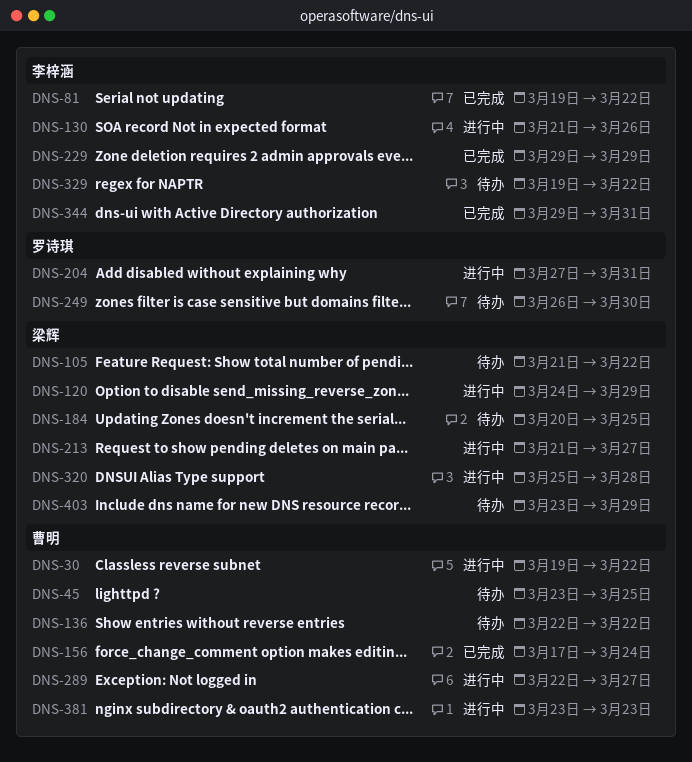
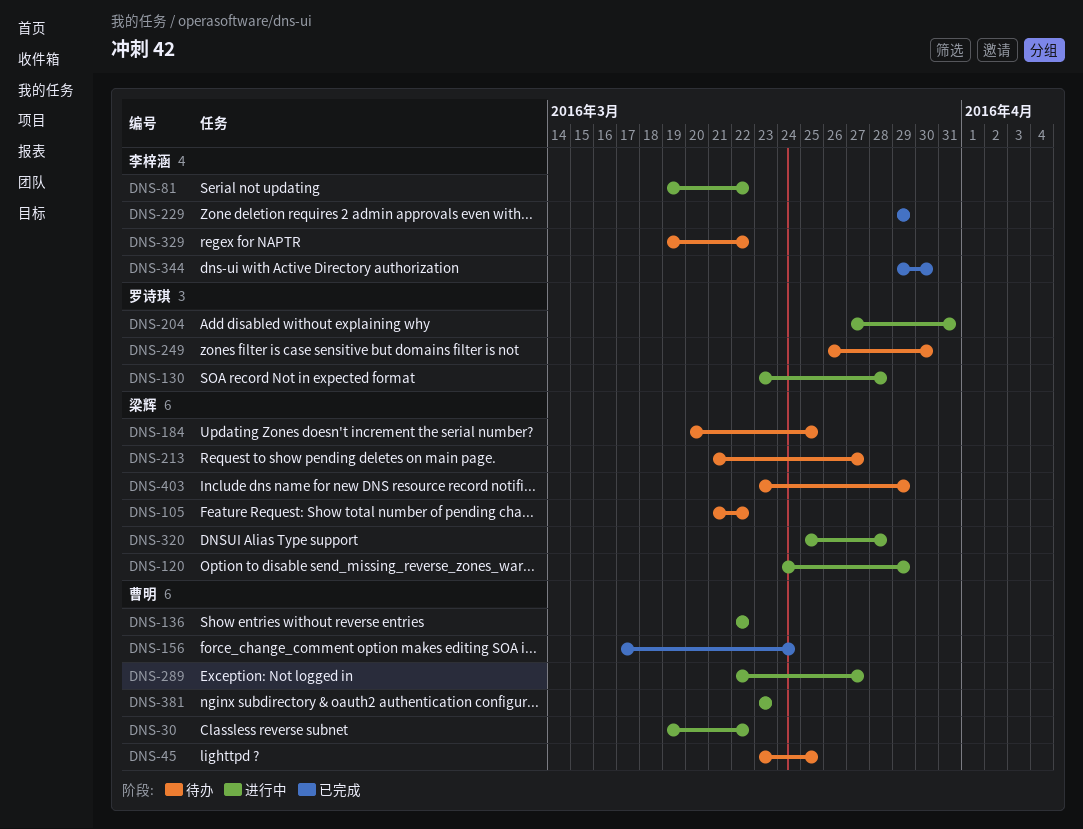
DNS-81, status: 已完成 -> 进行中
DNS-130, owner: 李梓涵 -> 罗诗琪
DNS-130, start: Mar 21 -> Mar 23
DNS-130, due: Mar 26 -> Mar 28
DNS-136, status: 待办 -> 进行中
DNS-213, status: 进行中 -> 待办
DNS-344, due: Mar 31 -> Mar 30

